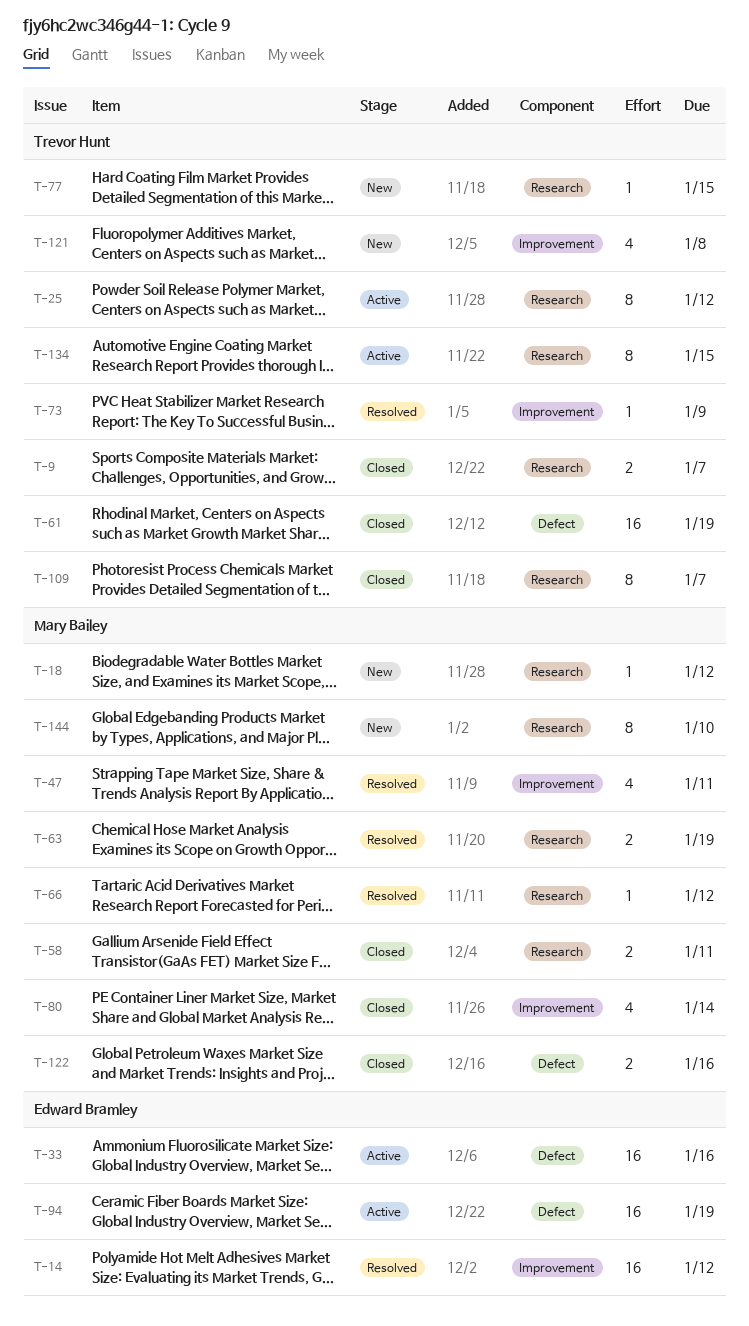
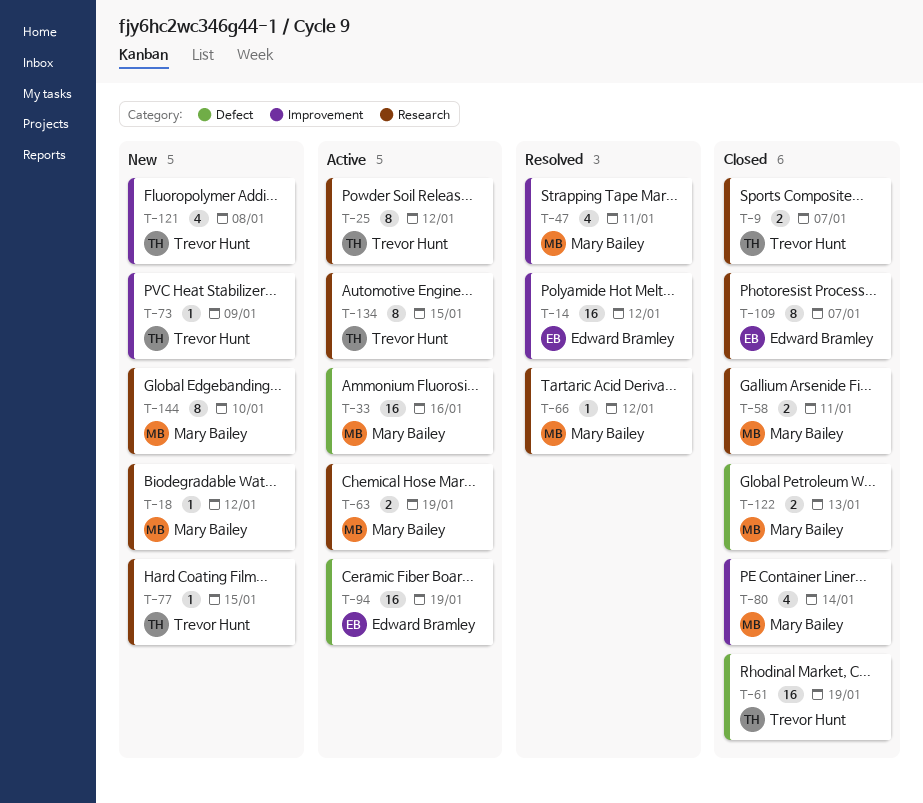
T-33, owner: Edward Bramley -> Mary Bailey
T-63, status: Resolved -> Active
T-73, status: Resolved -> New
T-109, owner: Trevor Hunt -> Edward Bramley
T-122, due: Jan 16 -> Jan 13

